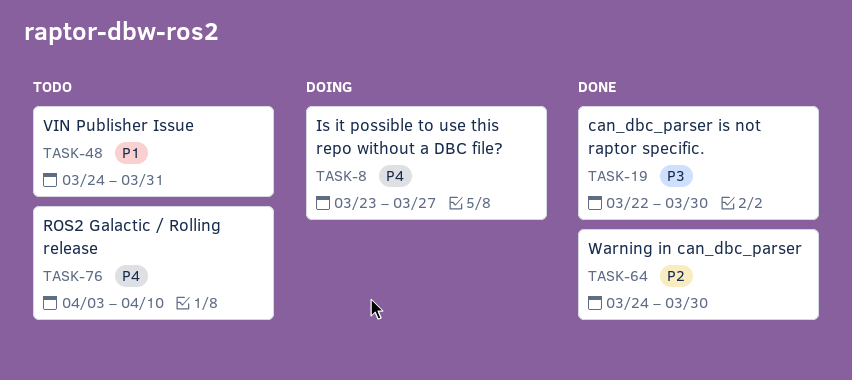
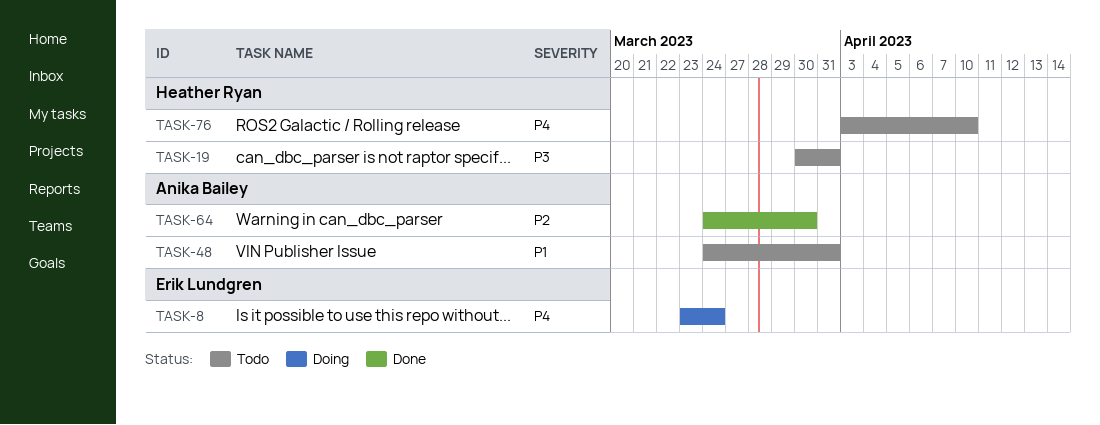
TASK-8, due: Mar 27 -> Mar 24
TASK-19, status: Done -> Todo
TASK-19, start: Mar 22 -> Mar 30
TASK-19, due: Mar 30 -> Mar 31

